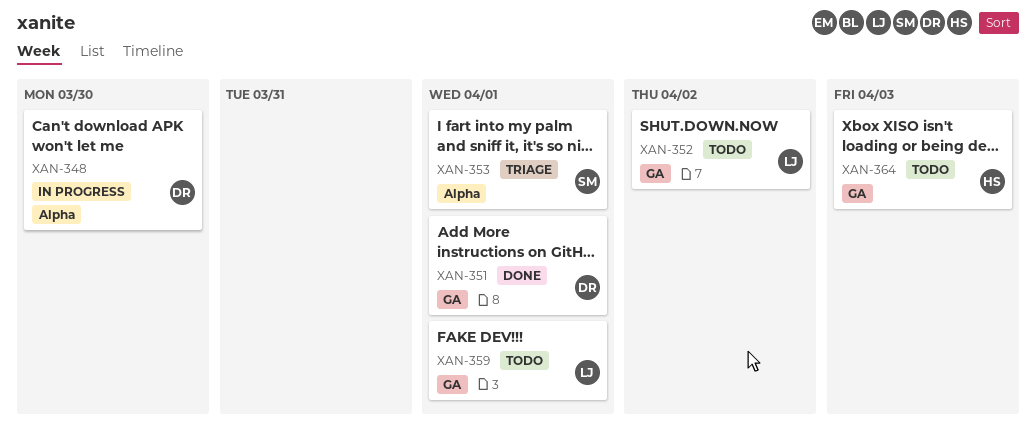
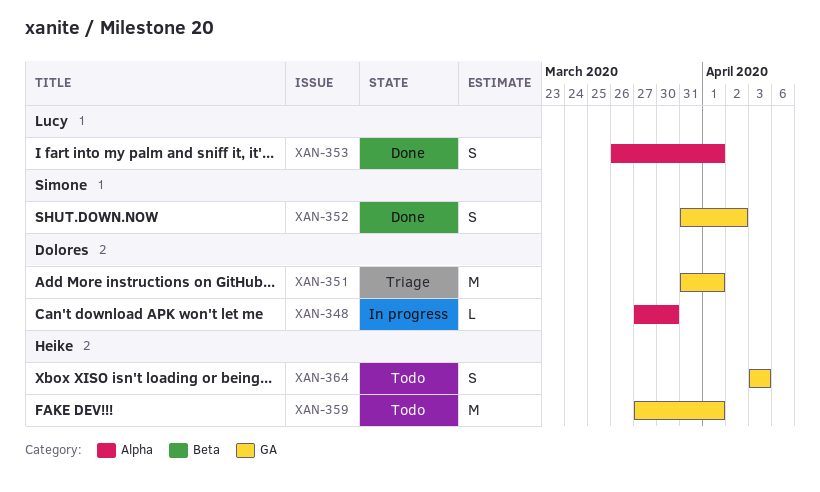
XAN-351, status: Done -> Triage
XAN-352, status: Todo -> Done
XAN-352, owner: Lucy -> Simone
XAN-353, status: Triage -> Done
XAN-353, owner: Simone -> Lucy
XAN-359, owner: Lucy -> Heike

